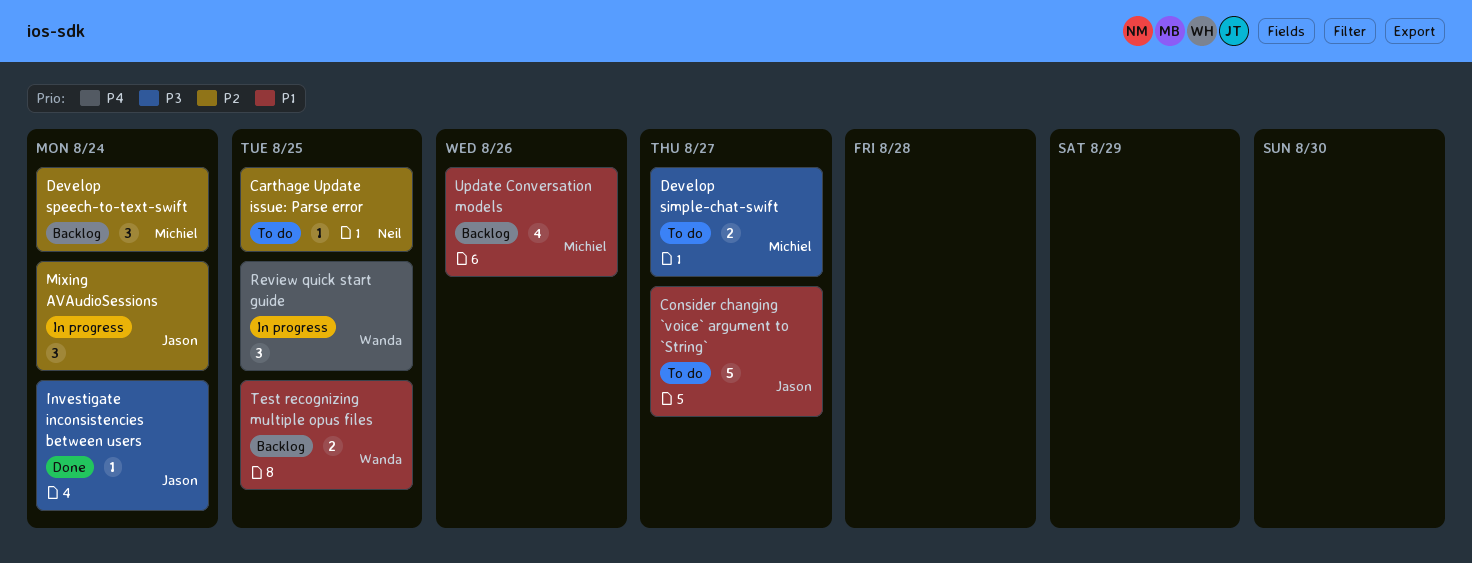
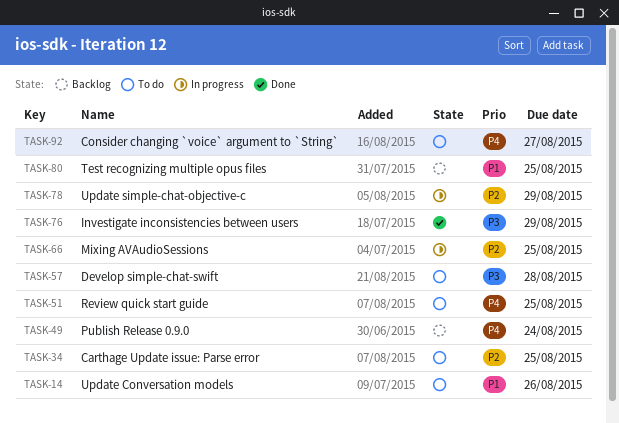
Consider changing `voice` argument to `String`, priority: P1 -> P4
Develop simple-chat-swift, due: Aug 27 -> Aug 28
Develop speech-to-text-swift: present -> none
Investigate inconsistencies between users, due: Aug 24 -> Aug 29
Mixing AVAudioSessions, due: Aug 24 -> Aug 25
Publish Release 0.9.0: none -> present
Review quick start guide, status: In progress -> To do
Update Conversation models, status: Backlog -> To do
Update simple-chat-objective-c: none -> present

